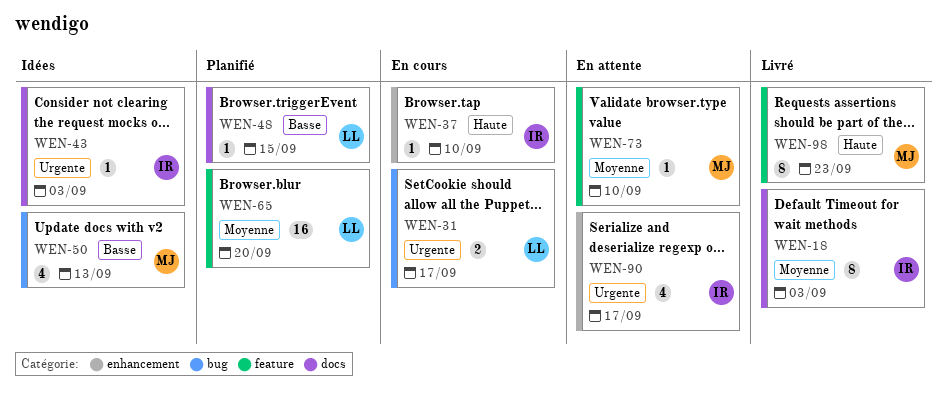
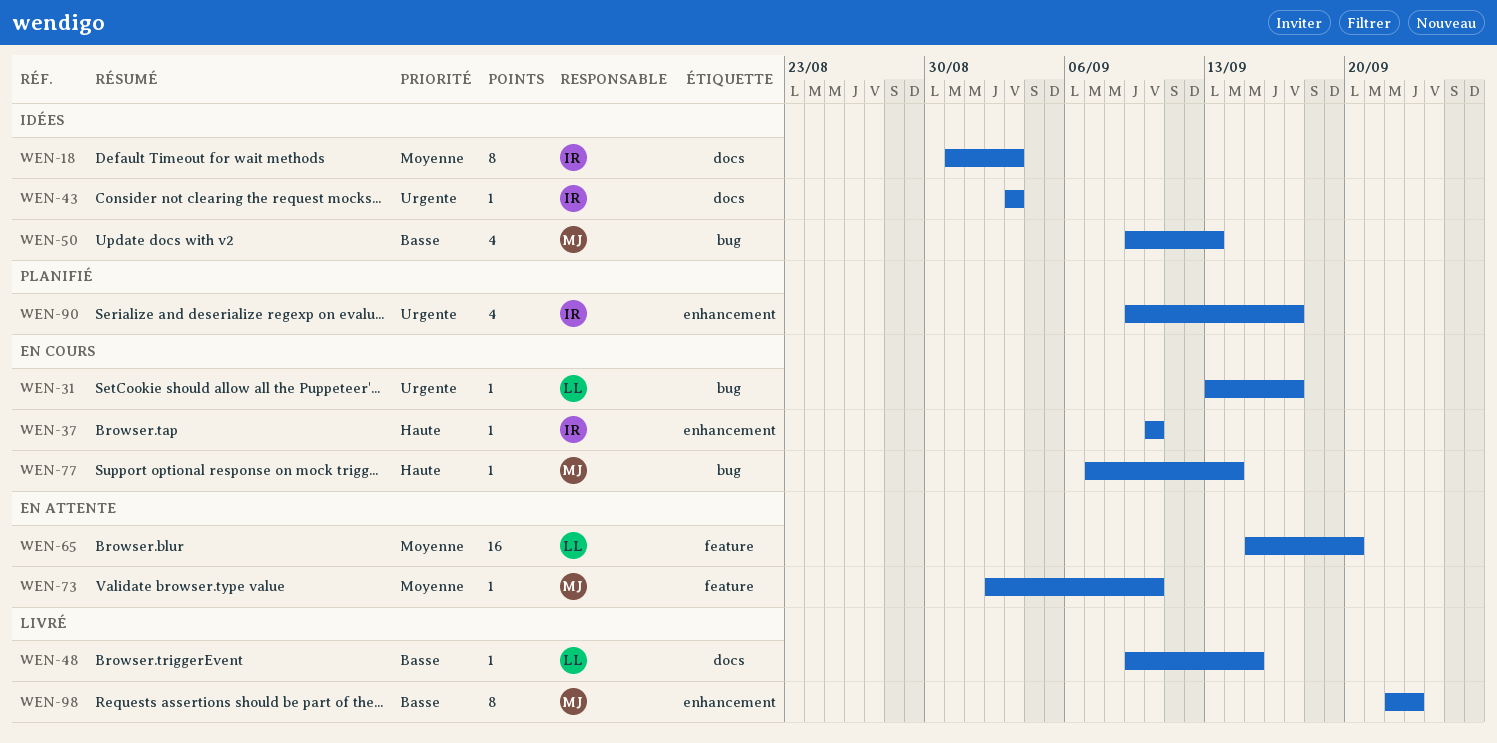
WEN-18, status: Livré -> Idées
WEN-31, estimate: 2 -> 1
WEN-48, status: Planifié -> Livré
WEN-65, status: Planifié -> En attente
WEN-77: none -> present
WEN-90, status: En attente -> Planifié
WEN-98, priority: Haute -> Basse
WEN-98, label: feature -> enhancement

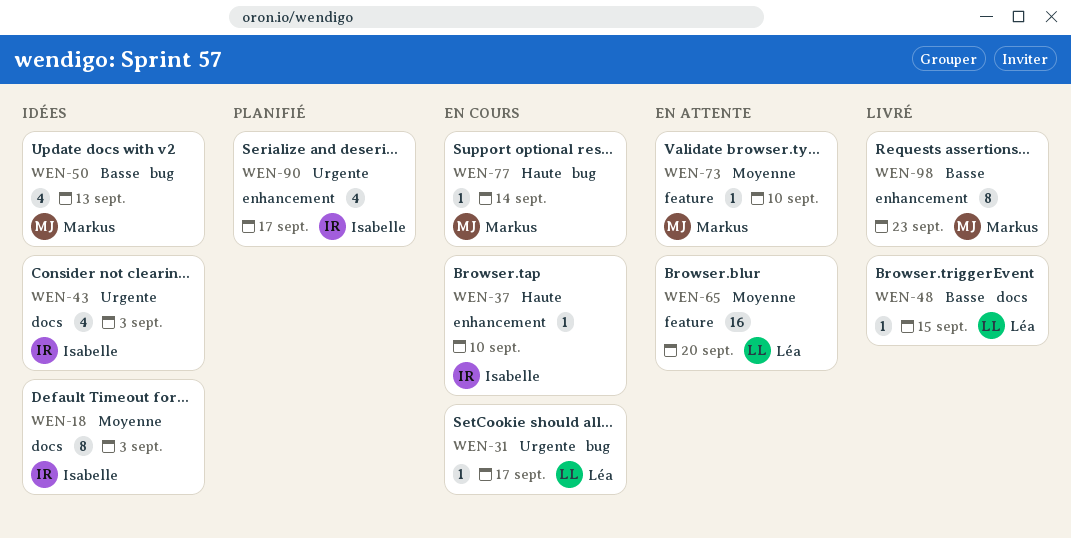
WEN-43, estimate: 1 -> 4

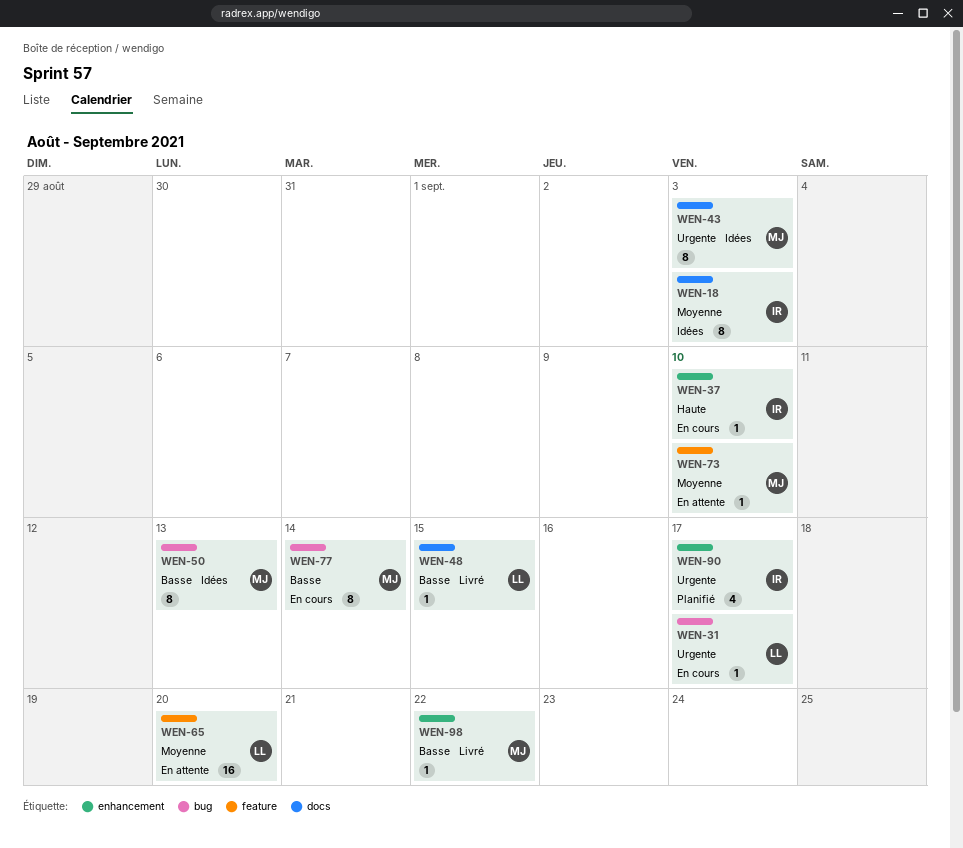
WEN-43, owner: Isabelle -> Markus
WEN-43, estimate: 4 -> 8
WEN-50, estimate: 4 -> 8
WEN-77, priority: Haute -> Basse
WEN-77, estimate: 1 -> 8
WEN-98, estimate: 8 -> 1
WEN-98, due: Sep 23 -> Sep 22

